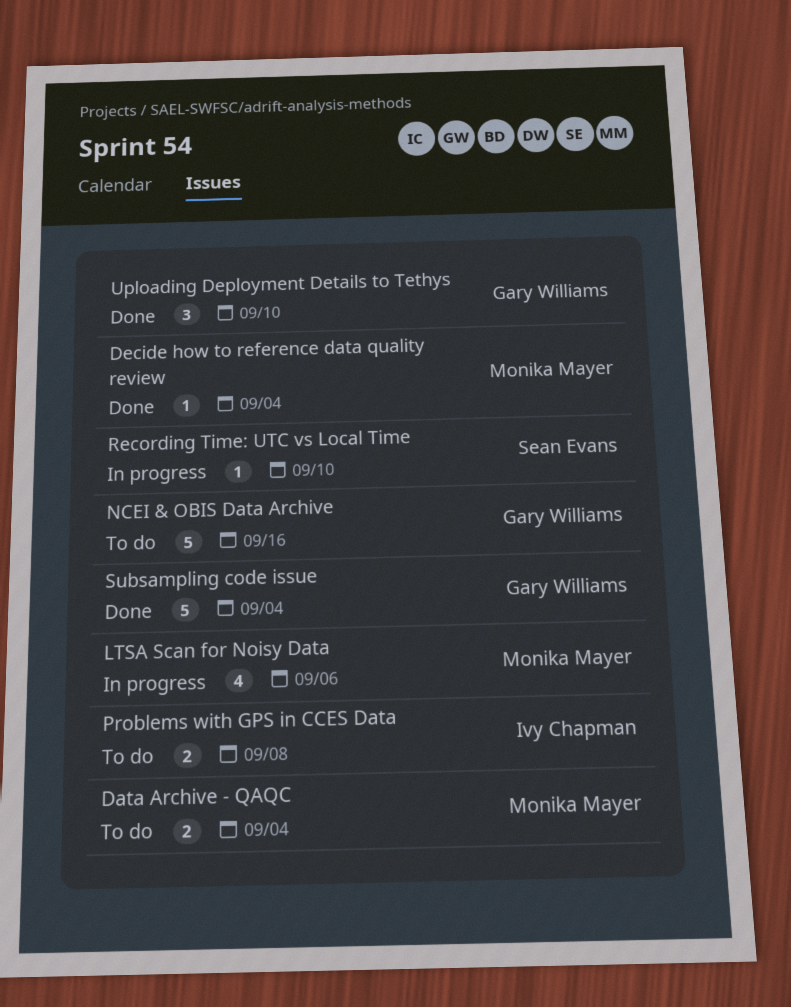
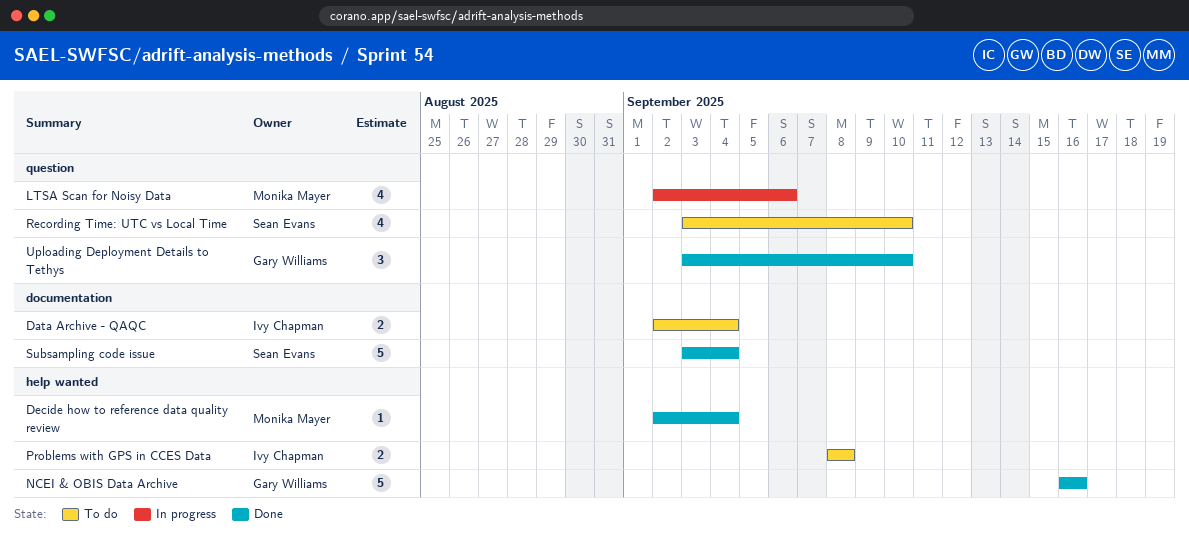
Data Archive - QAQC, owner: Monika Mayer -> Ivy Chapman
NCEI & OBIS Data Archive, status: To do -> Done
Recording Time: UTC vs Local Time, status: In progress -> To do
Recording Time: UTC vs Local Time, estimate: 1 -> 4
Subsampling code issue, owner: Gary Williams -> Sean Evans

